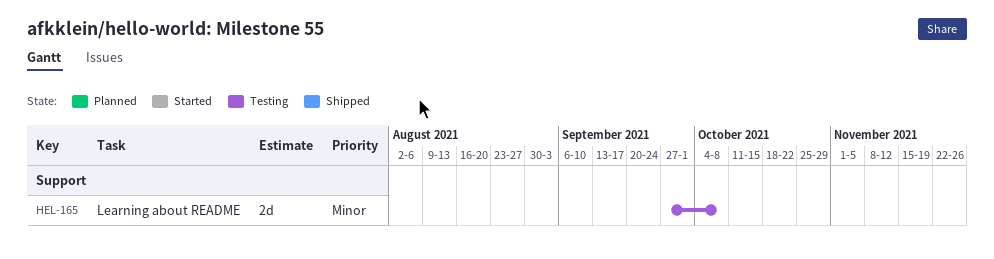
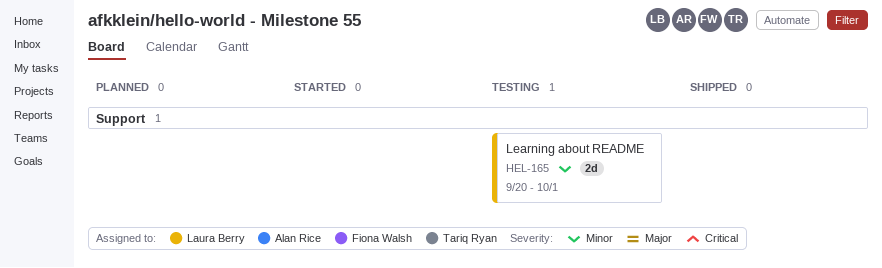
HEL-165, start: Sep 27 -> Sep 20
HEL-165, due: Oct 8 -> Oct 1

